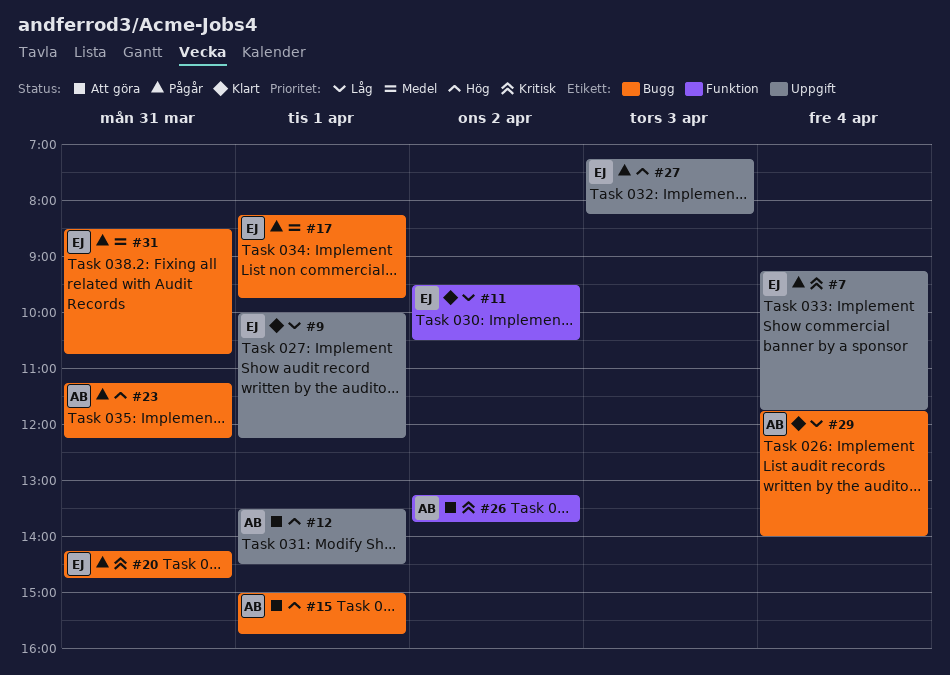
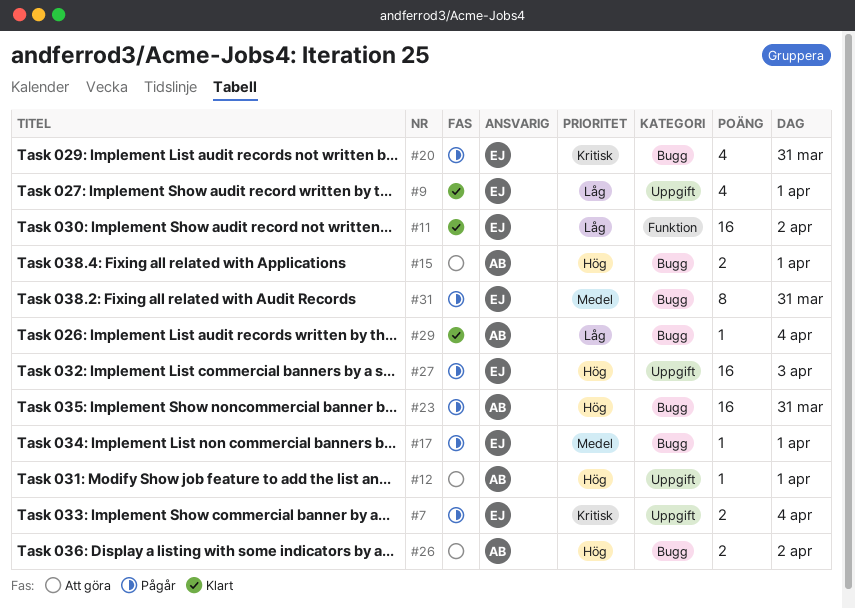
#26, priority: Kritisk -> Hög
#26, label: Funktion -> Bugg

